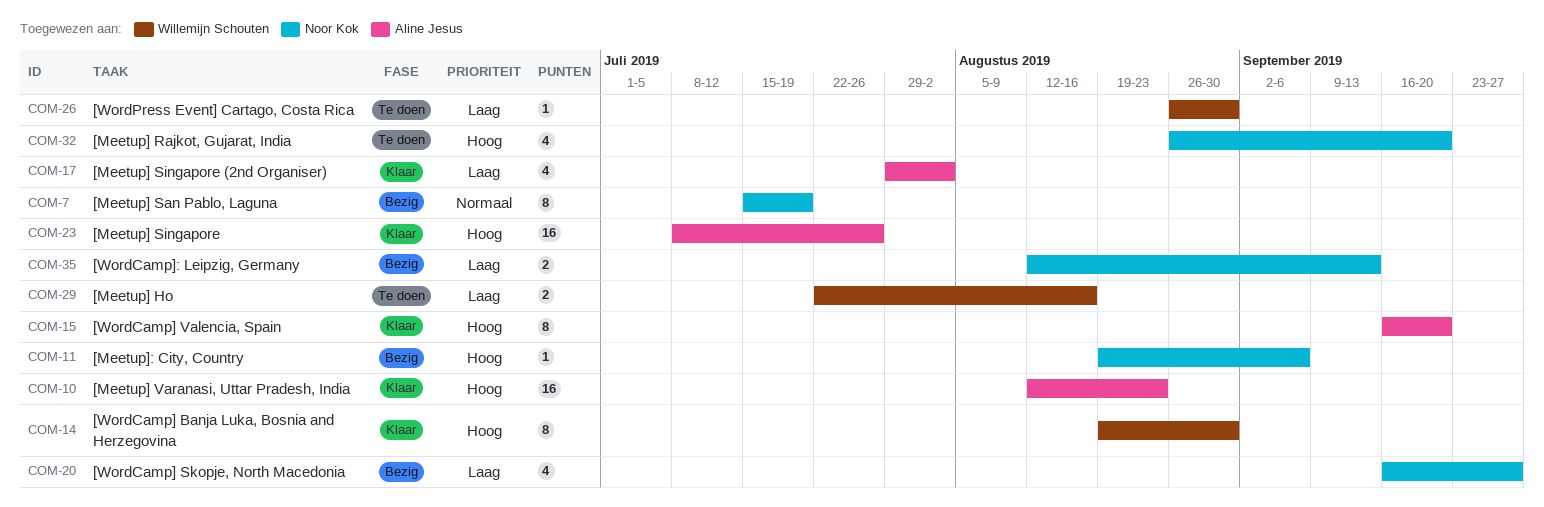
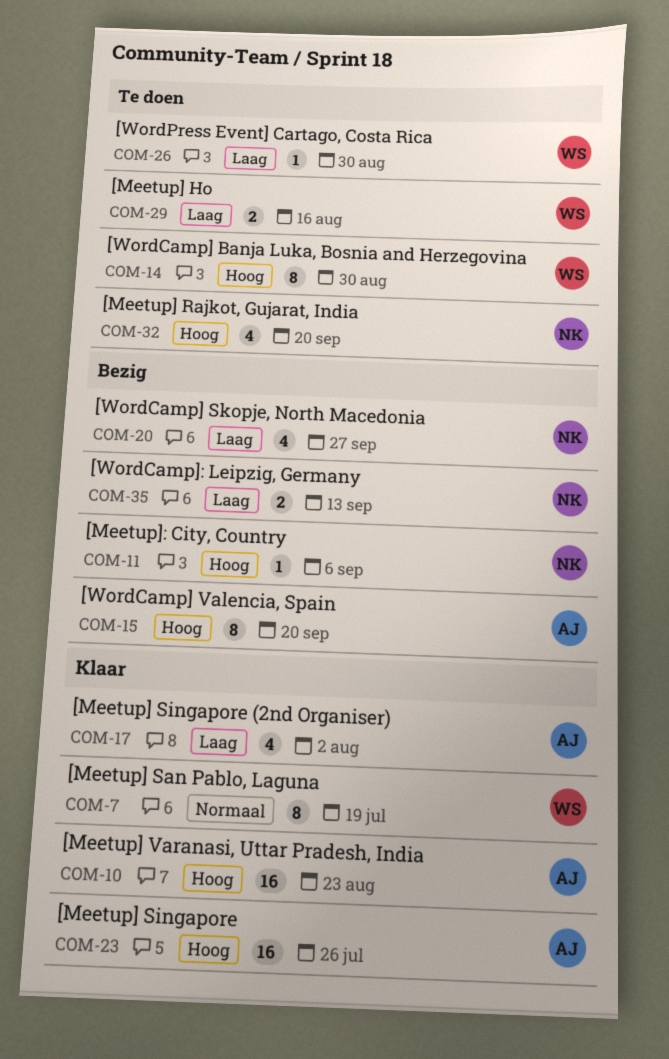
COM-7, status: Bezig -> Klaar
COM-7, owner: Noor Kok -> Willemijn Schouten
COM-14, status: Klaar -> Te doen
COM-15, status: Klaar -> Bezig

